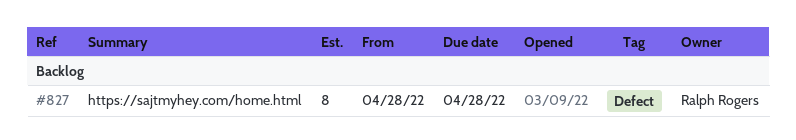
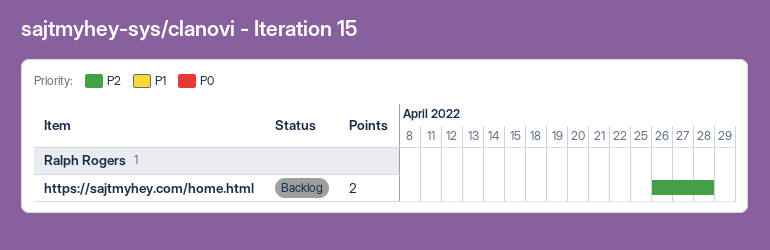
https://sajtmyhey.com/home.html, estimate: 8 -> 2
https://sajtmyhey.com/home.html, start: Apr 28 -> Apr 26

